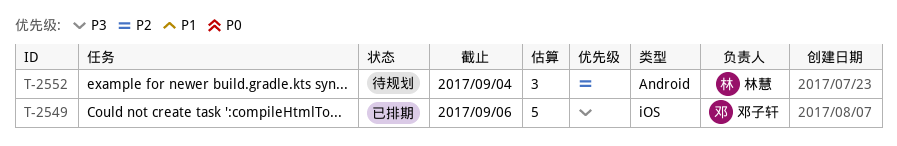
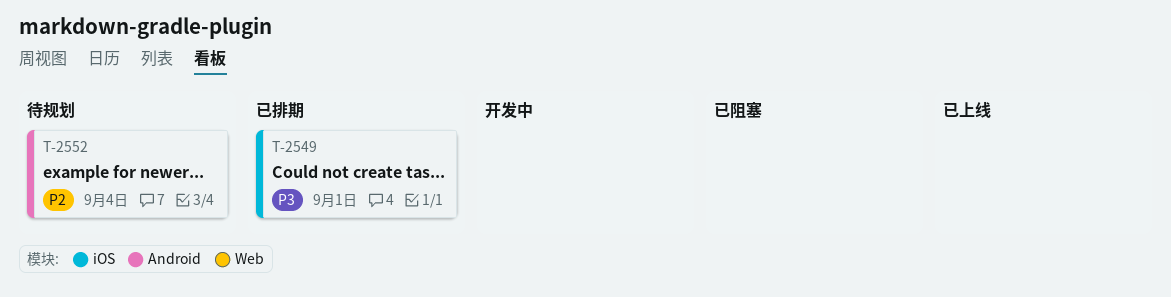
T-2549, due: Sep 6 -> Sep 1

